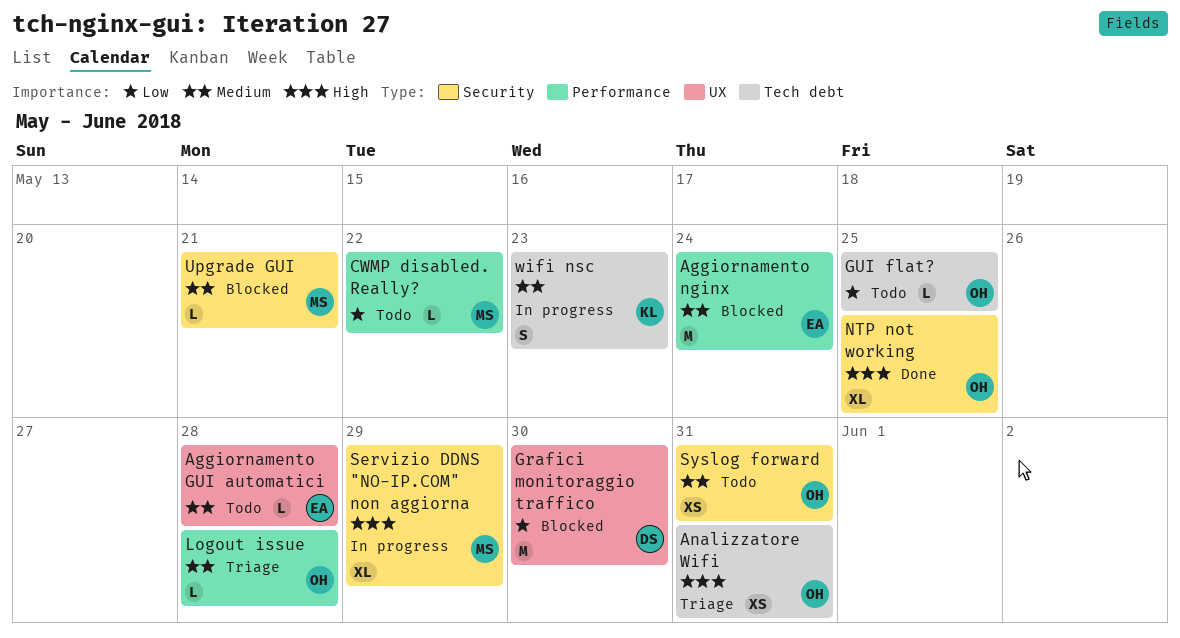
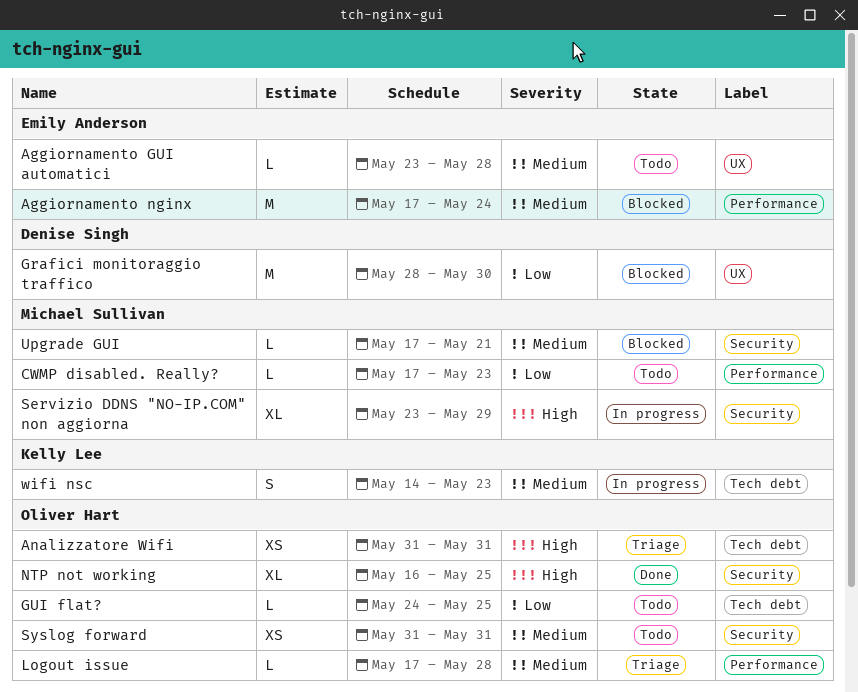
CWMP disabled. Really?, due: May 22 -> May 23

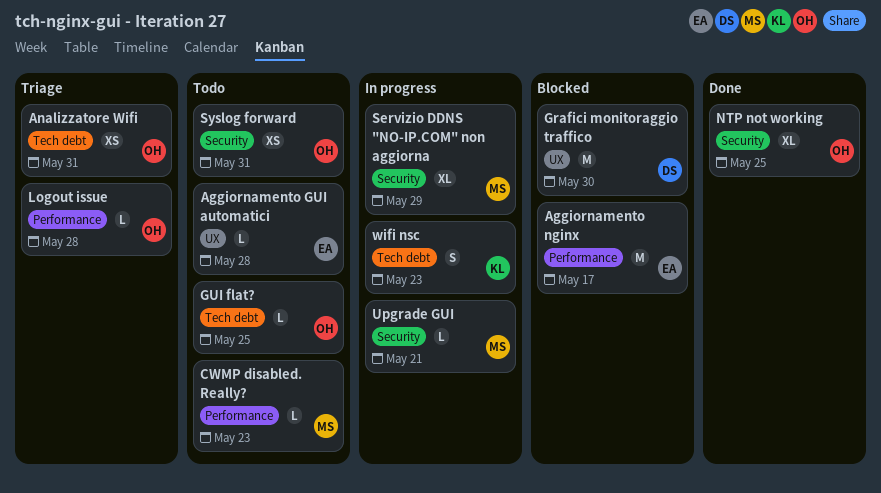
Aggiornamento nginx, due: May 24 -> May 17
Upgrade GUI, status: Blocked -> In progress

